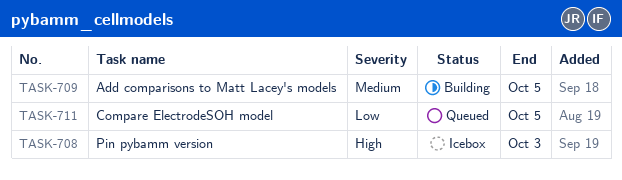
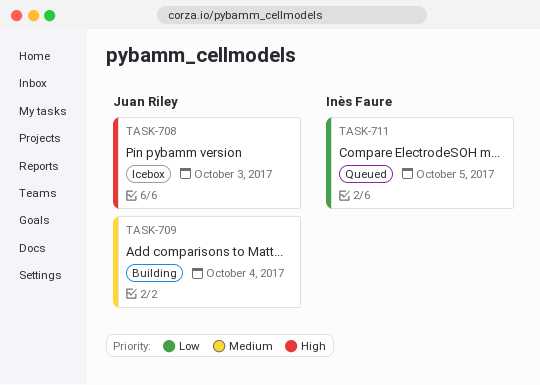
TASK-709, due: Oct 5 -> Oct 4

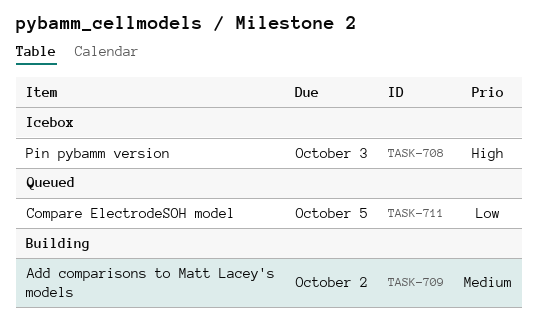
TASK-709, due: Oct 4 -> Oct 2

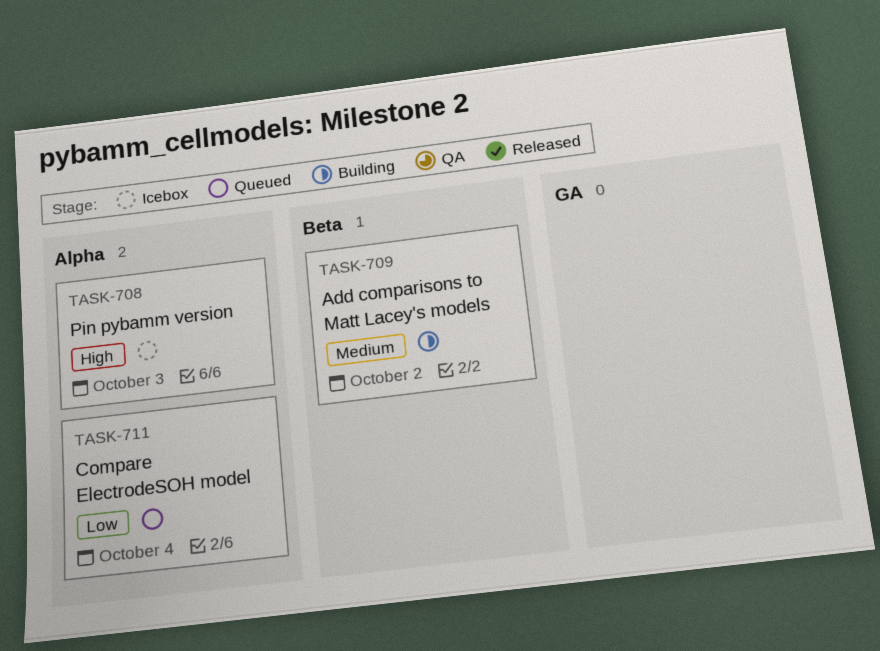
TASK-711, due: Oct 5 -> Oct 4

